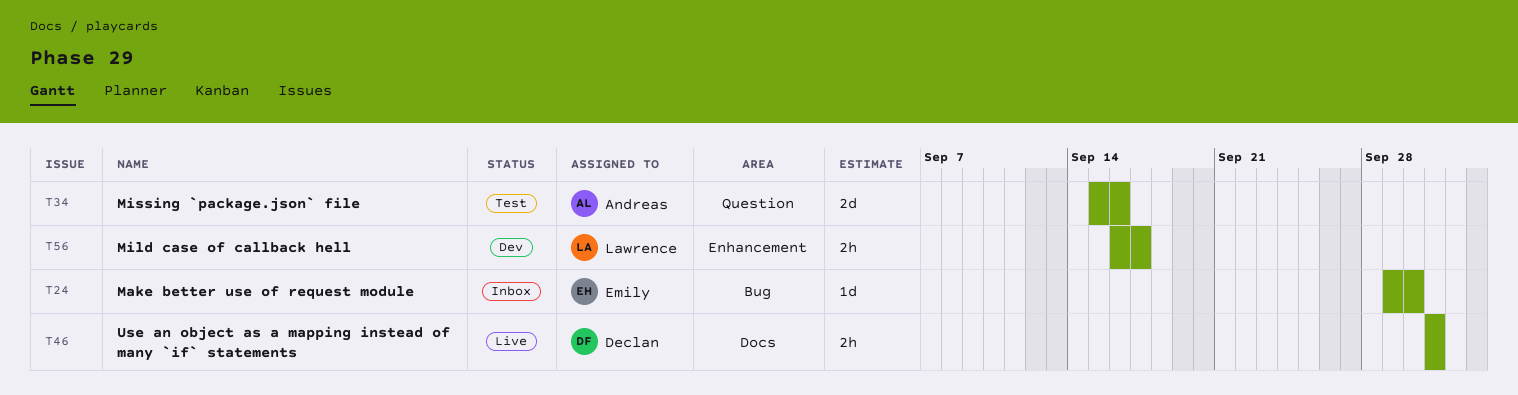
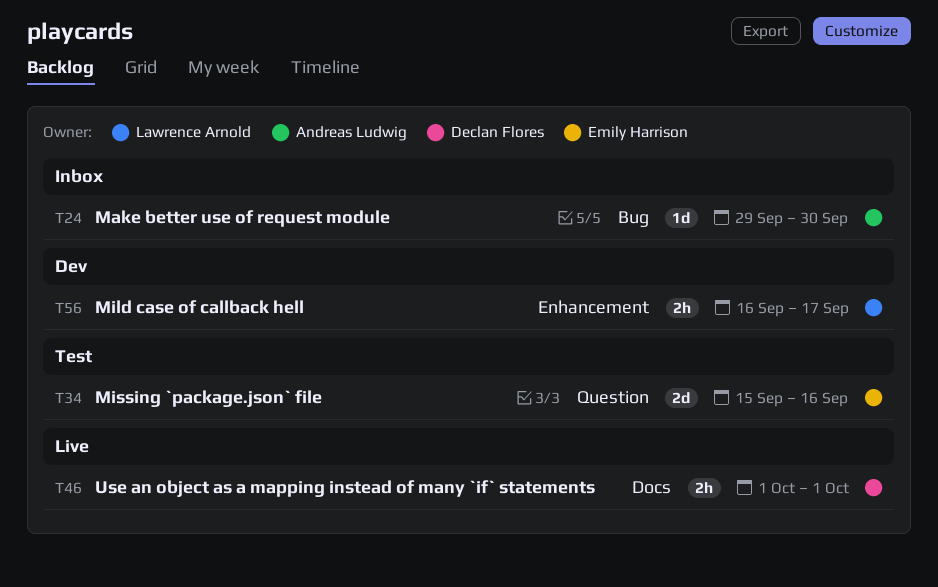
T24, owner: Emily Harrison -> Andreas Ludwig
T34, owner: Andreas Ludwig -> Emily Harrison

